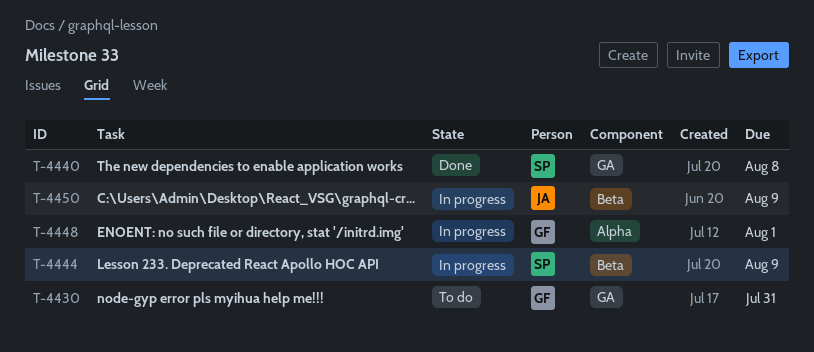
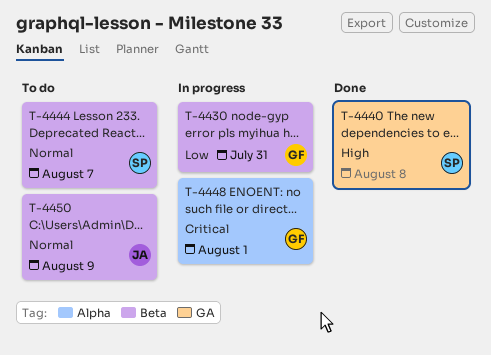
T-4430, status: To do -> In progress
T-4430, label: GA -> Beta
T-4444, status: In progress -> To do
T-4444, due: Aug 9 -> Aug 7
T-4450, status: In progress -> To do

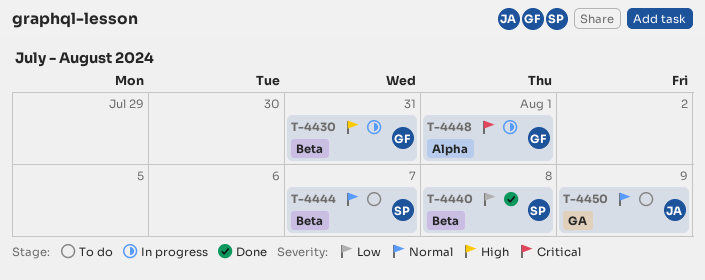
T-4430, priority: Low -> High
T-4440, priority: High -> Low
T-4440, label: GA -> Beta
T-4450, label: Beta -> GA

